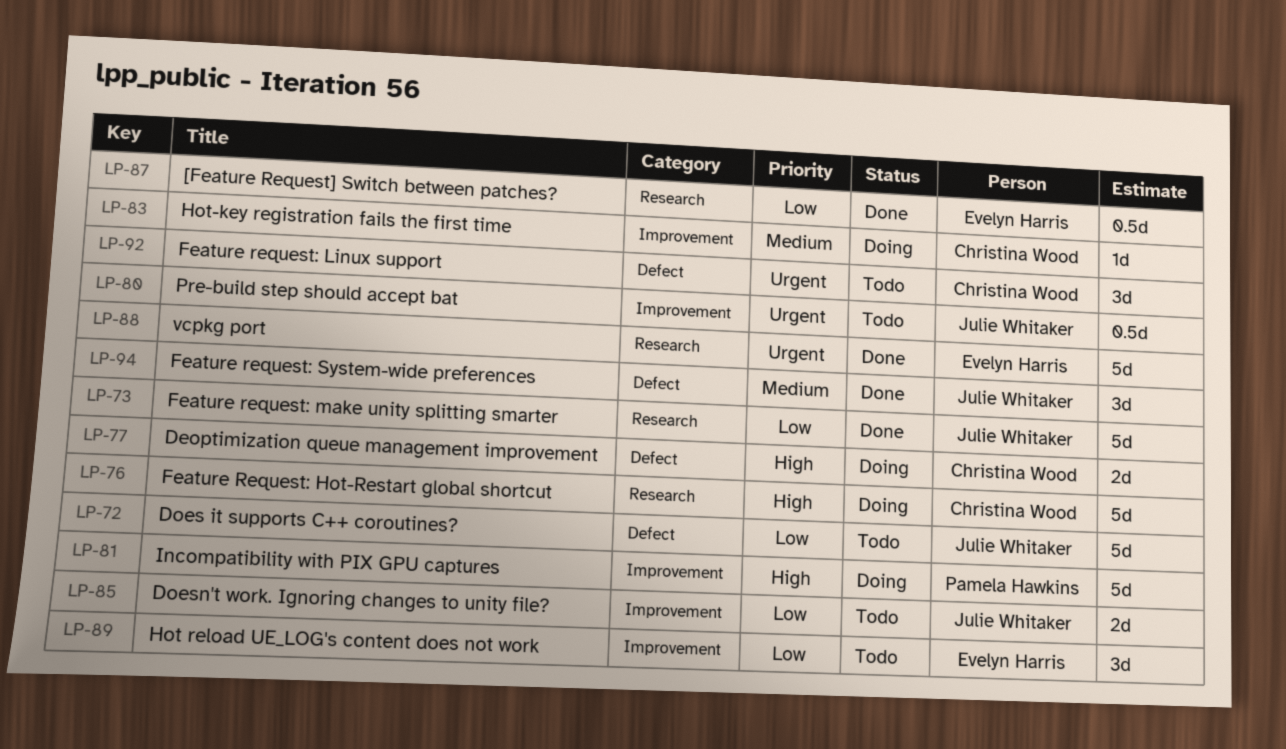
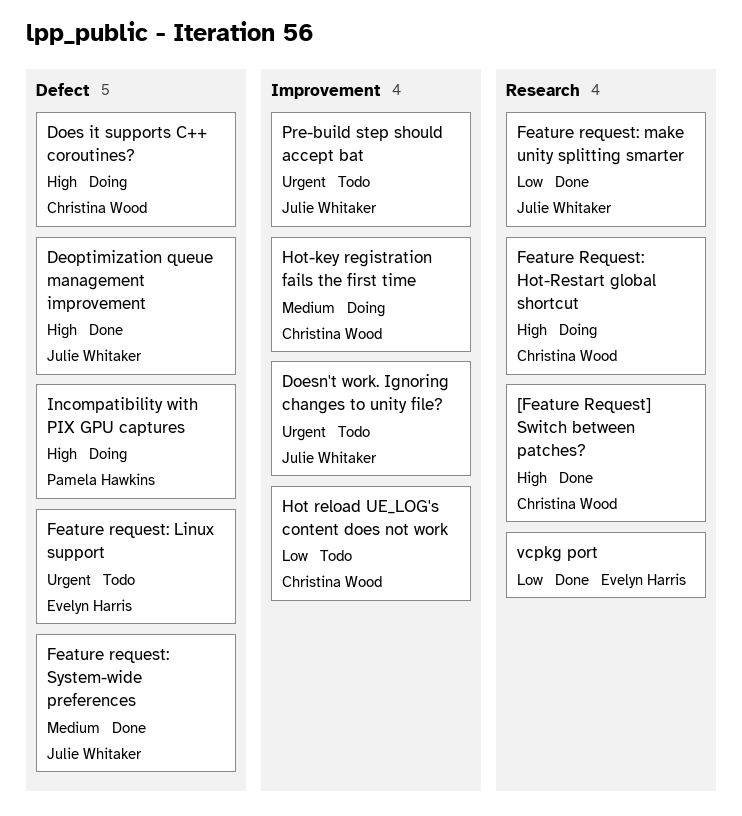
[Feature Request] Switch between patches?, owner: Evelyn Harris -> Christina Wood
[Feature Request] Switch between patches?, priority: Low -> High
Deoptimization queue management improvement, status: Doing -> Done
Deoptimization queue management improvement, owner: Christina Wood -> Julie Whitaker
Does it supports C++ coroutines?, status: Todo -> Doing
Does it supports C++ coroutines?, owner: Julie Whitaker -> Christina Wood
Does it supports C++ coroutines?, priority: Low -> High
Doesn't work. Ignoring changes to unity file?, priority: Low -> Urgent
Feature request: Linux support, owner: Christina Wood -> Evelyn Harris
Hot reload UE_LOG's content does not work, owner: Evelyn Harris -> Christina Wood
Incompatibility with PIX GPU captures, label: Improvement -> Defect
vcpkg port, priority: Urgent -> Low

